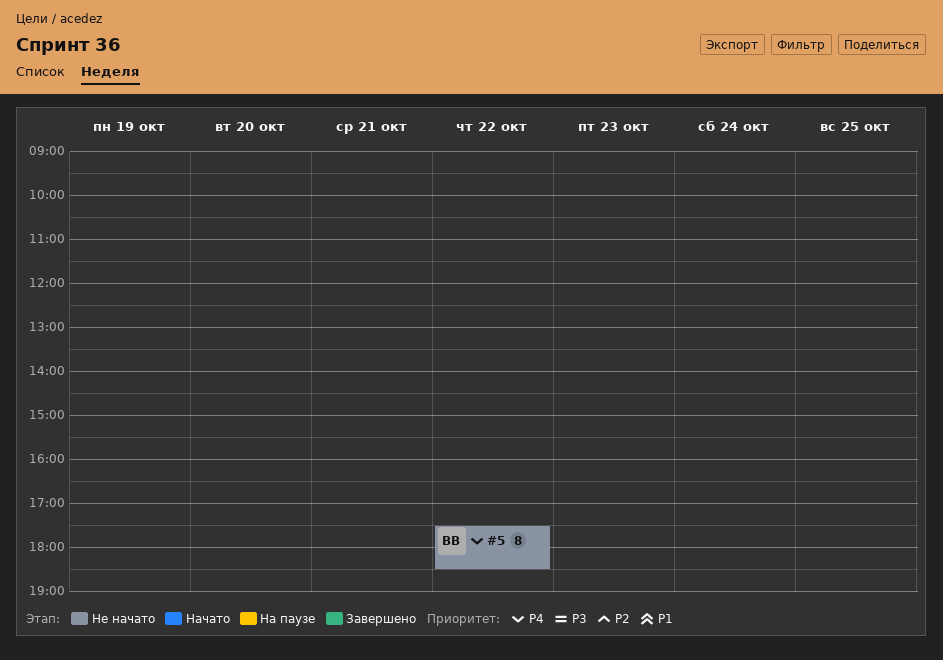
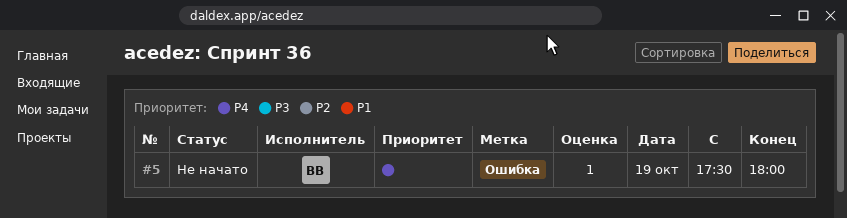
#5, estimate: 8 -> 1
#5, day: Oct 22 -> Oct 19
#5, ends: 18:30 -> 18:00

